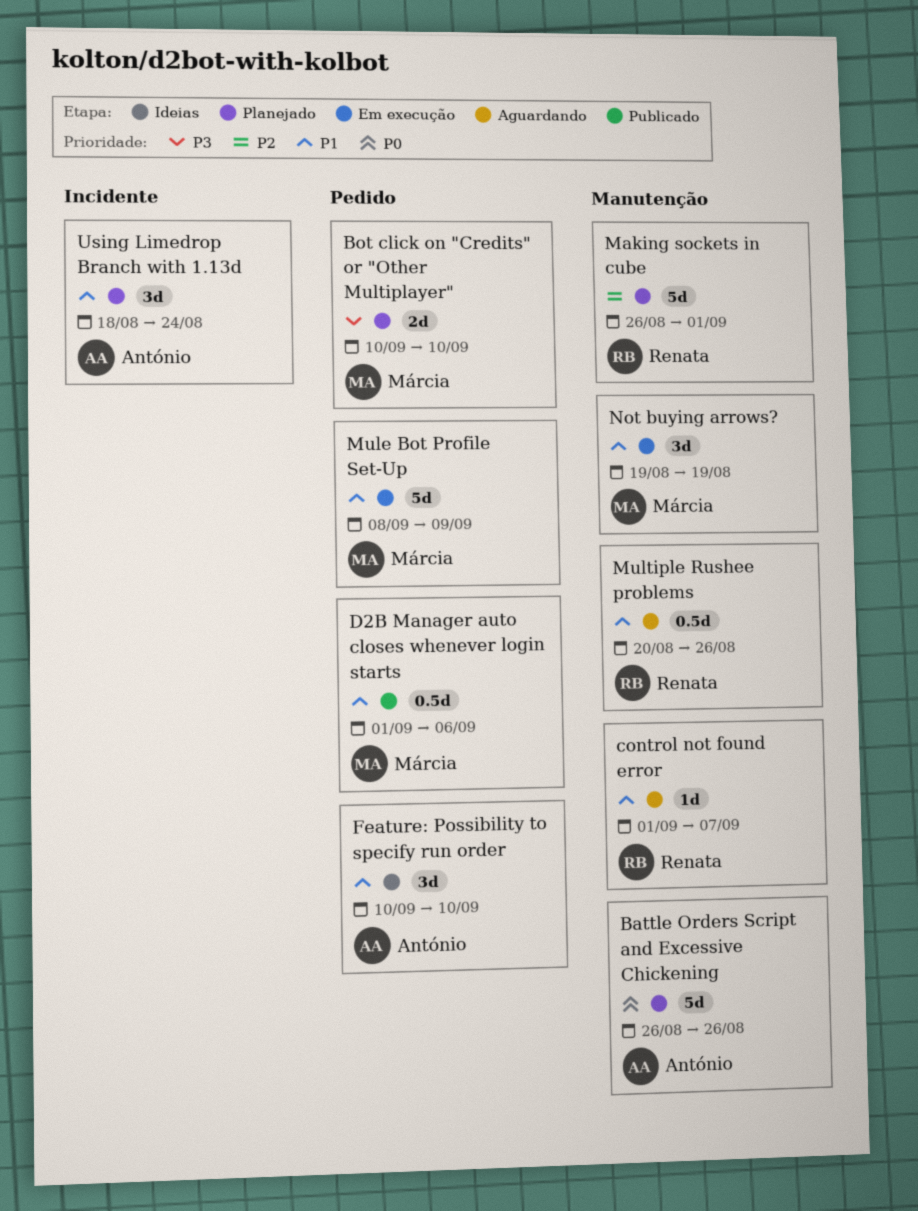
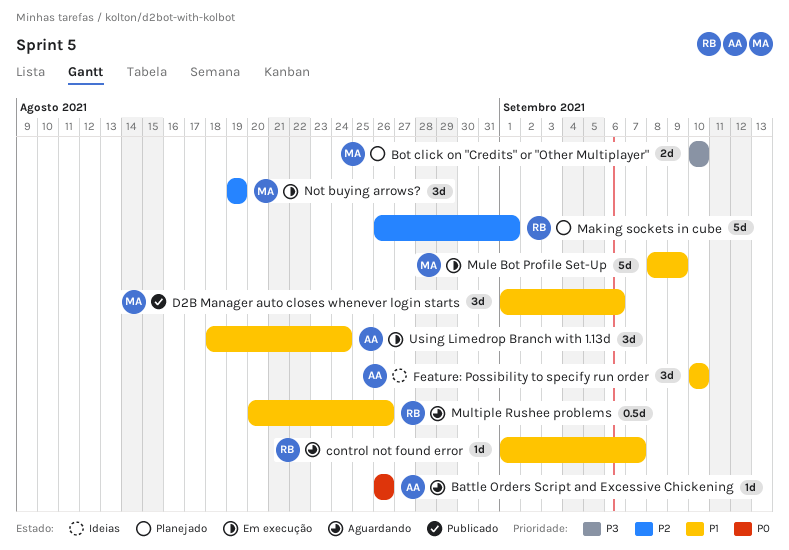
Battle Orders Script and Excessive Chickening, status: Planejado -> Aguardando
Battle Orders Script and Excessive Chickening, estimate: 5d -> 1d
D2B Manager auto closes whenever login starts, estimate: 0.5d -> 3d
Not buying arrows?, priority: P1 -> P2
Using Limedrop Branch with 1.13d, status: Planejado -> Em execução

